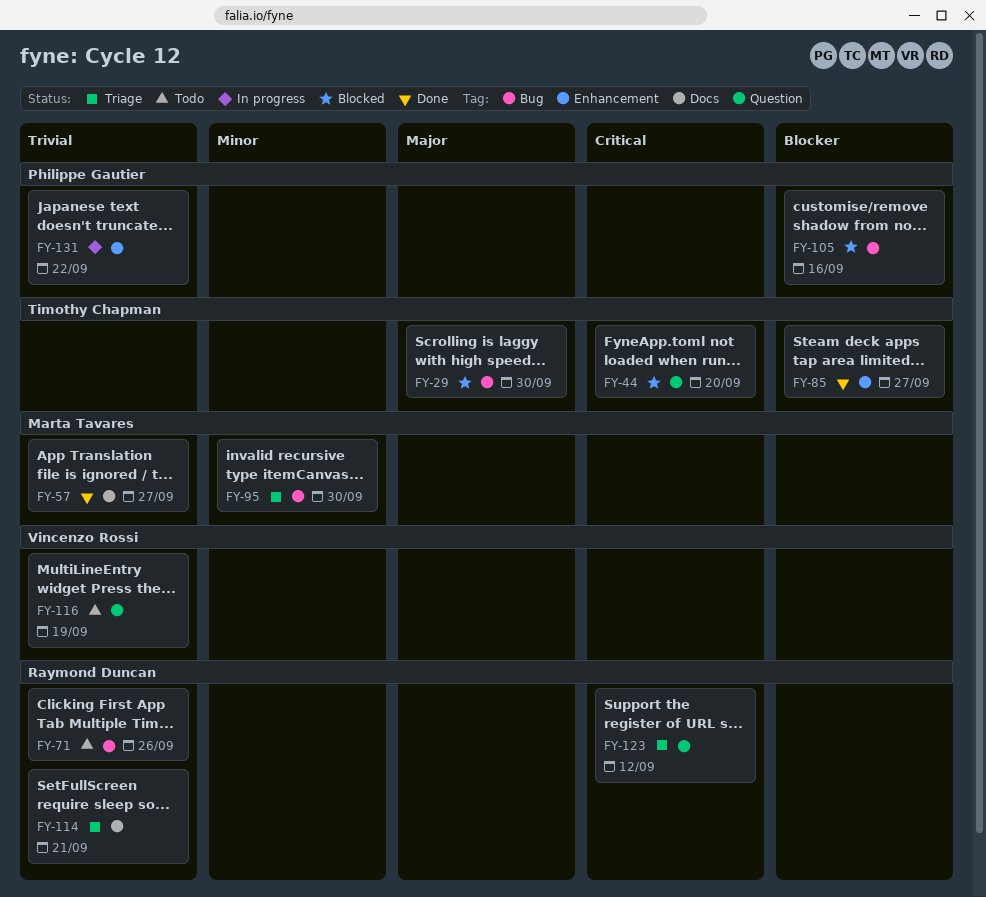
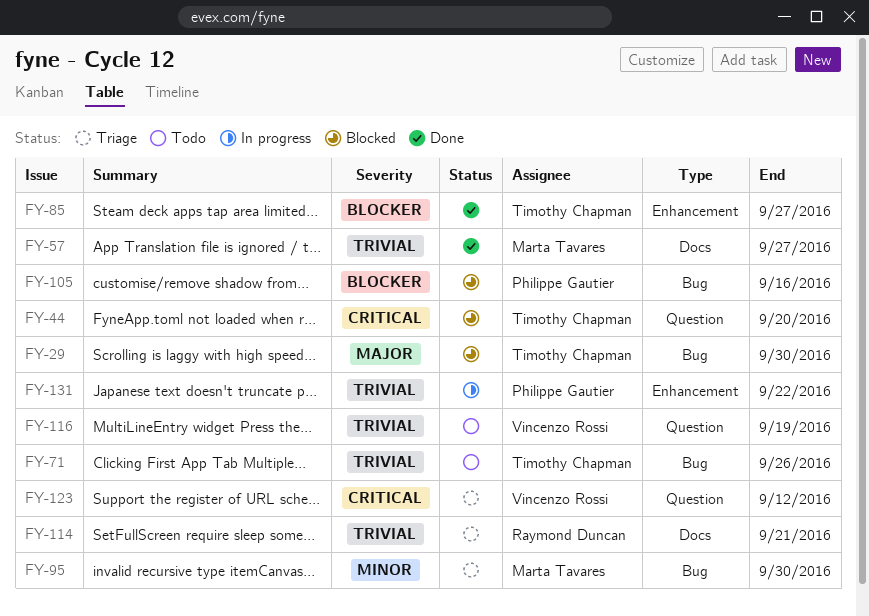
FY-71, owner: Raymond Duncan -> Timothy Chapman
FY-123, owner: Raymond Duncan -> Vincenzo Rossi

